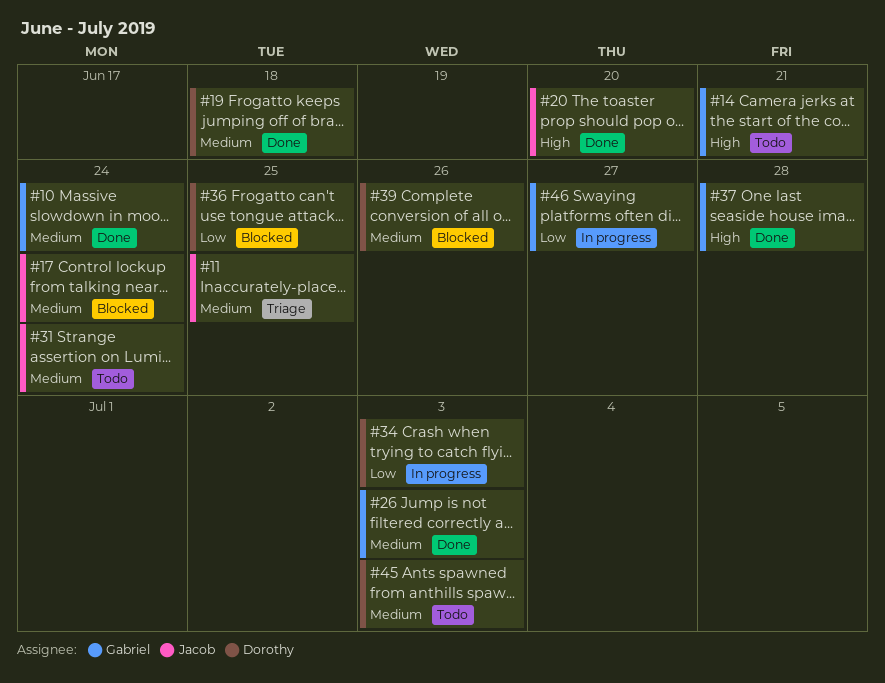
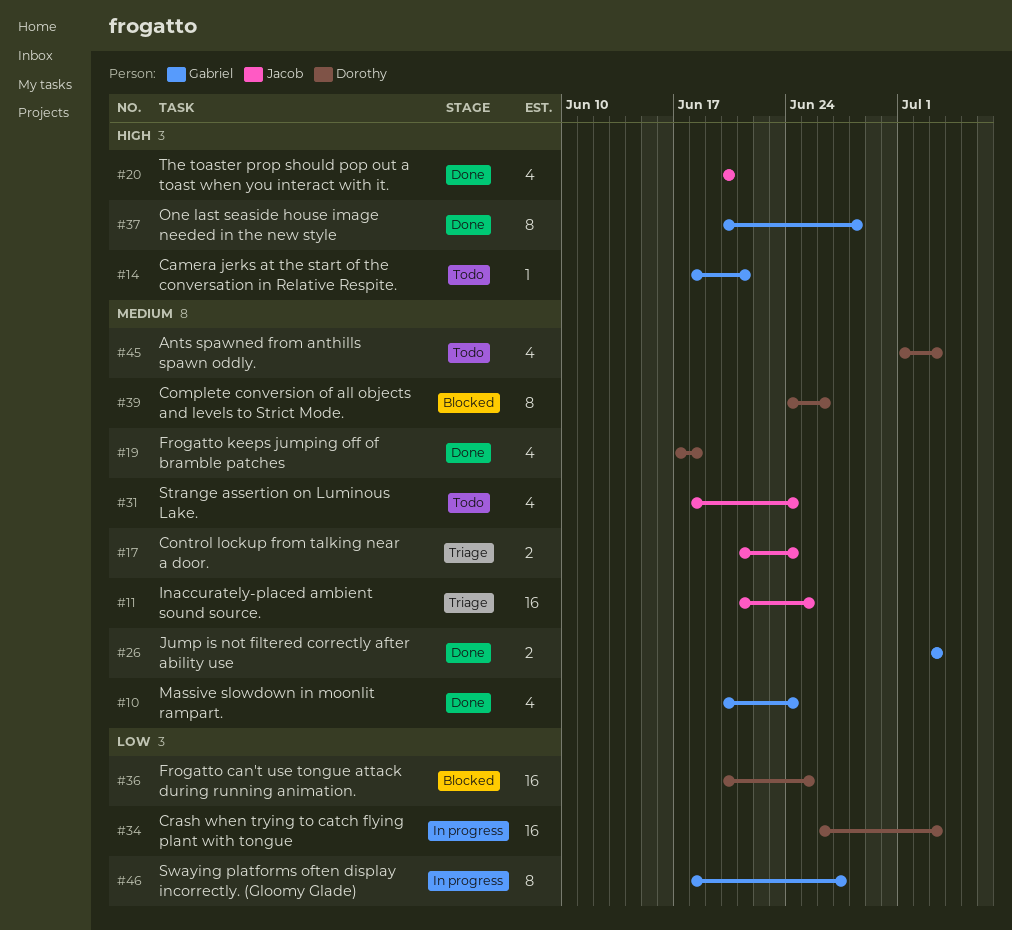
#17, status: Blocked -> Triage

